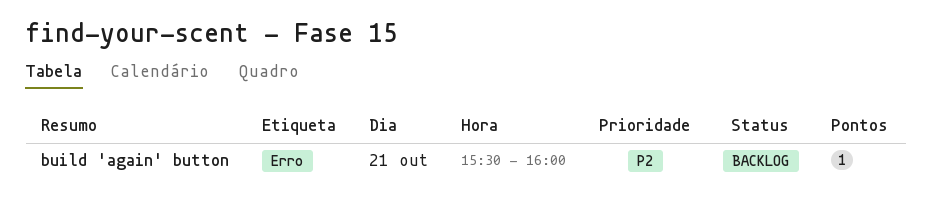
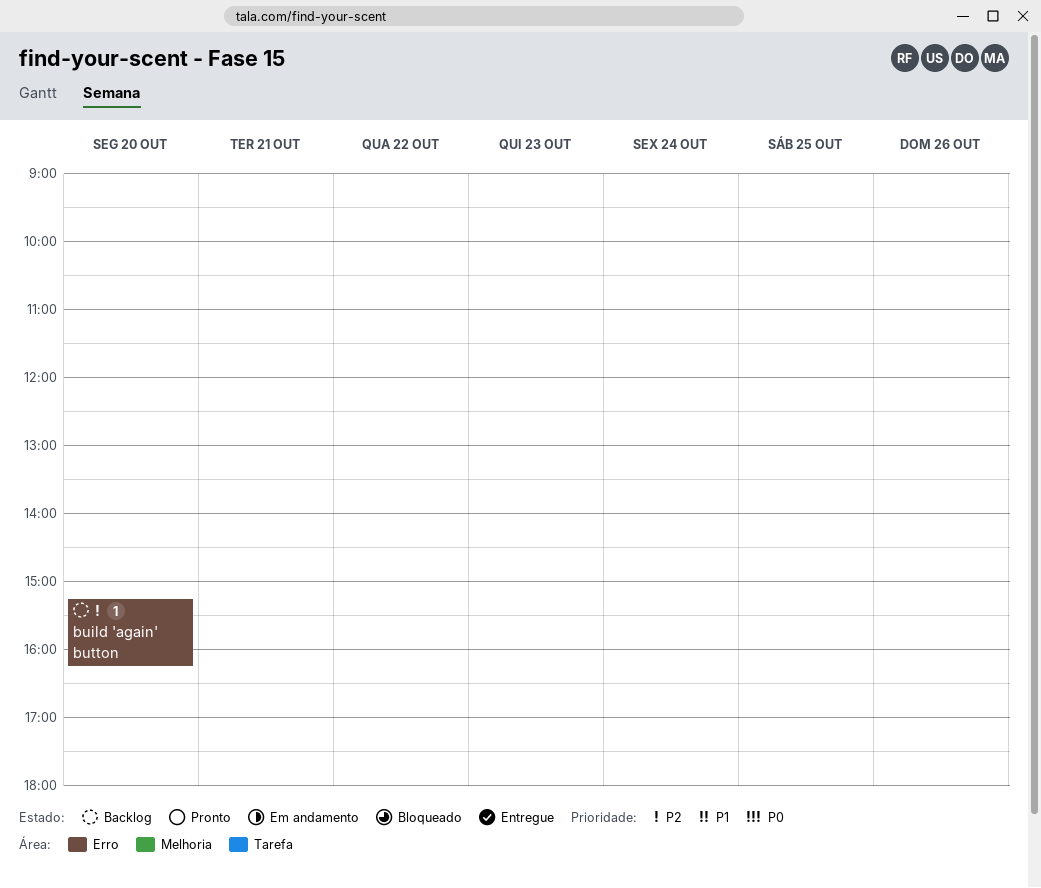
build 'again' button, day: Oct 21 -> Oct 20
build 'again' button, begins: 15:30 -> 15:15
build 'again' button, ends: 16:00 -> 16:15

